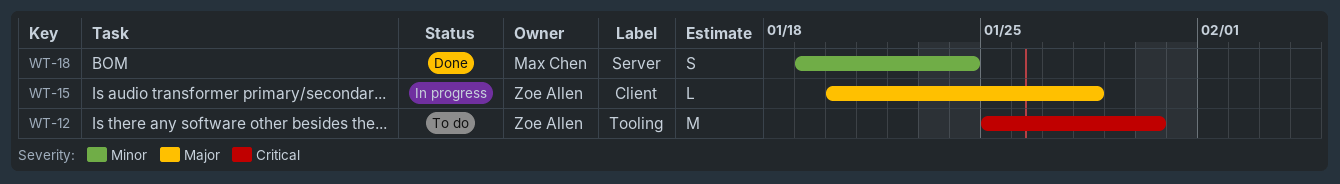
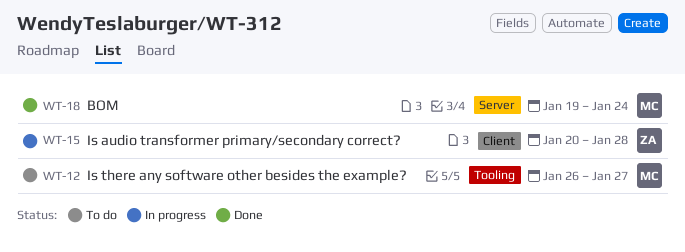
WT-12, owner: Zoe Allen -> Max Chen
WT-12, start: Jan 25 -> Jan 26
WT-12, due: Jan 30 -> Jan 27

